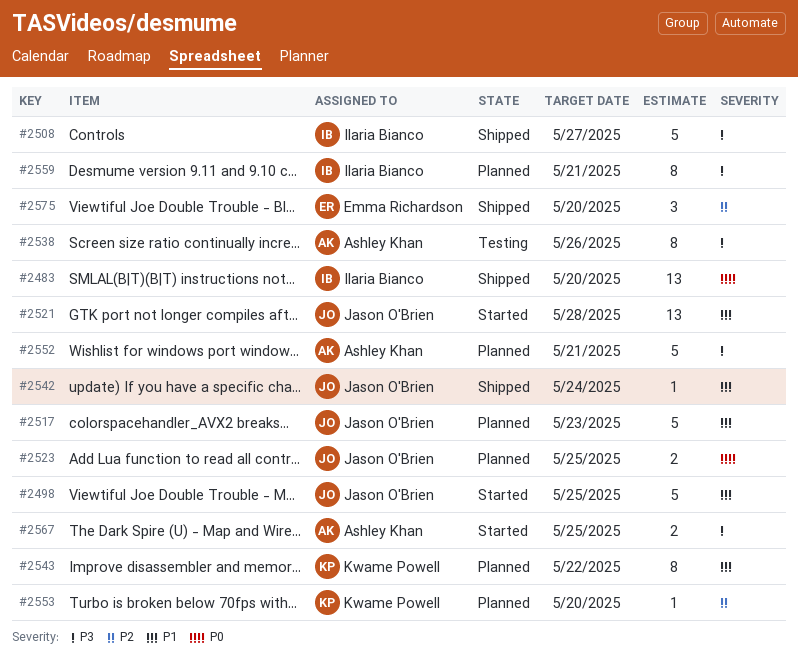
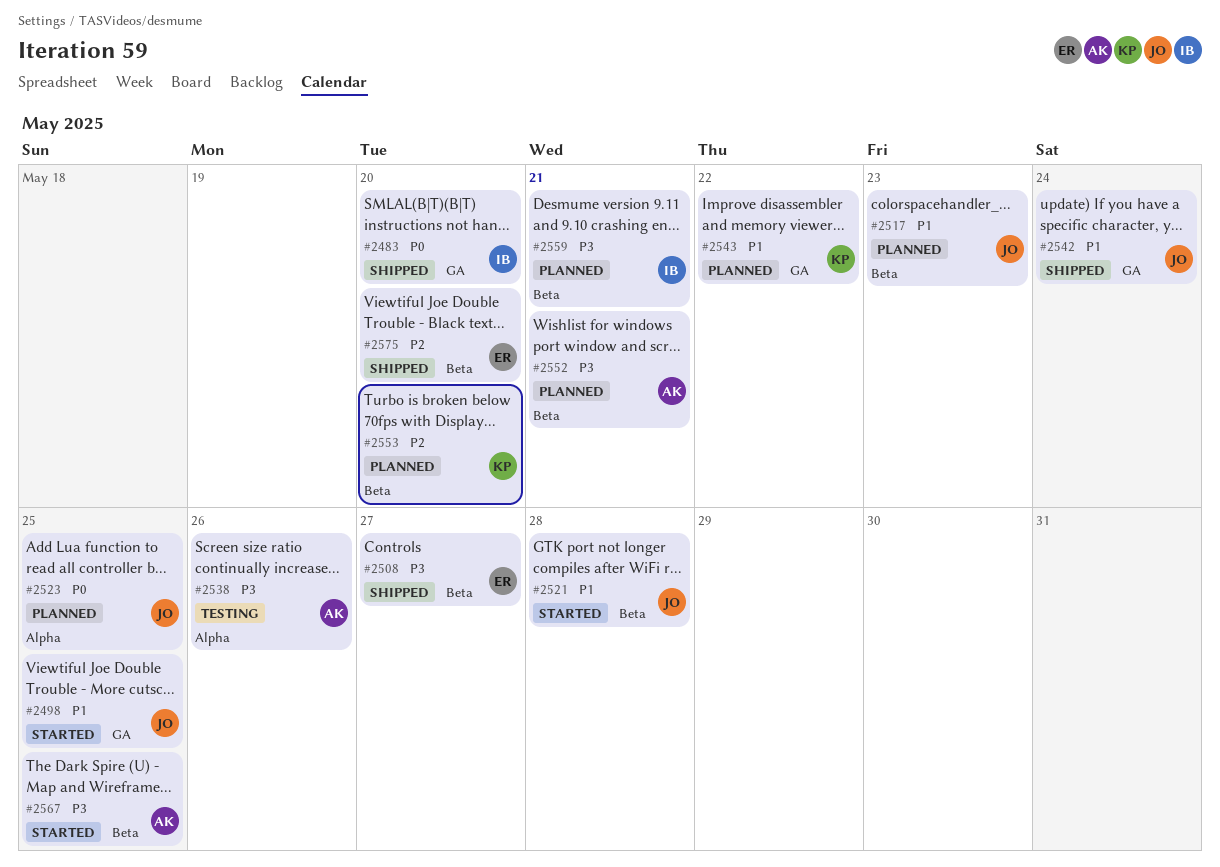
#2508, owner: Ilaria Bianco -> Emma Richardson

